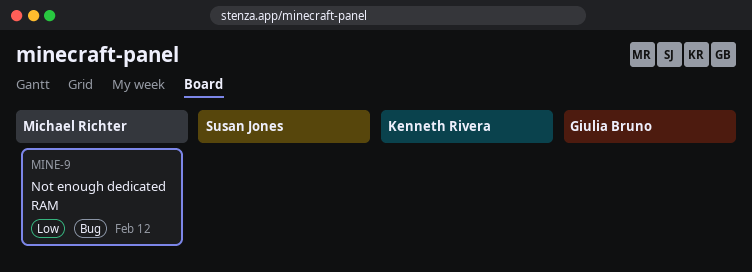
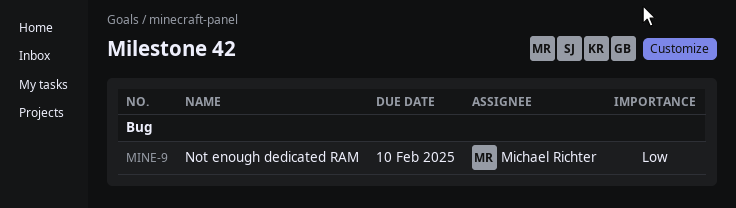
MINE-9, due: Feb 12 -> Feb 10

